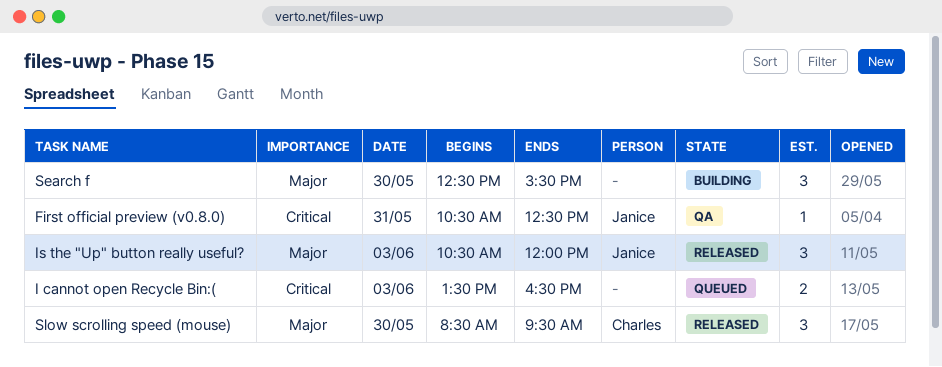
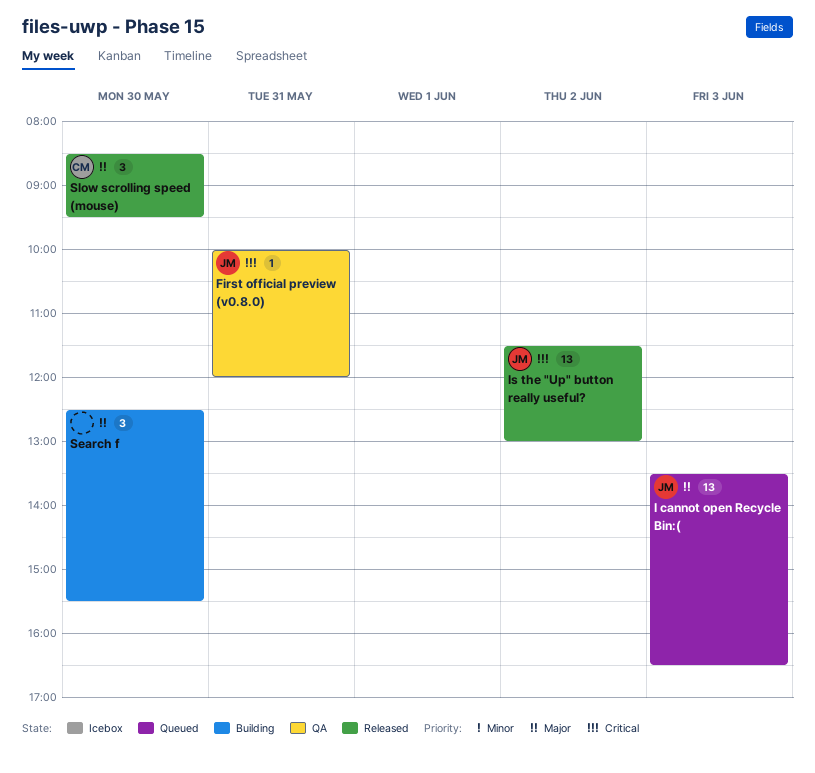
First official preview (v0.8.0), begins: 10:30 -> 10:00
First official preview (v0.8.0), ends: 12:30 -> 12:00
I cannot open Recycle Bin:(, owner: none -> Janice
I cannot open Recycle Bin:(, priority: Critical -> Major
I cannot open Recycle Bin:(, estimate: 2 -> 13
Is the "Up" button really useful?, priority: Major -> Critical
Is the "Up" button really useful?, estimate: 3 -> 13
Is the "Up" button really useful?, day: Jun 3 -> Jun 2
Is the "Up" button really useful?, begins: 10:30 -> 11:30
Is the "Up" button really useful?, ends: 12:00 -> 13:00

